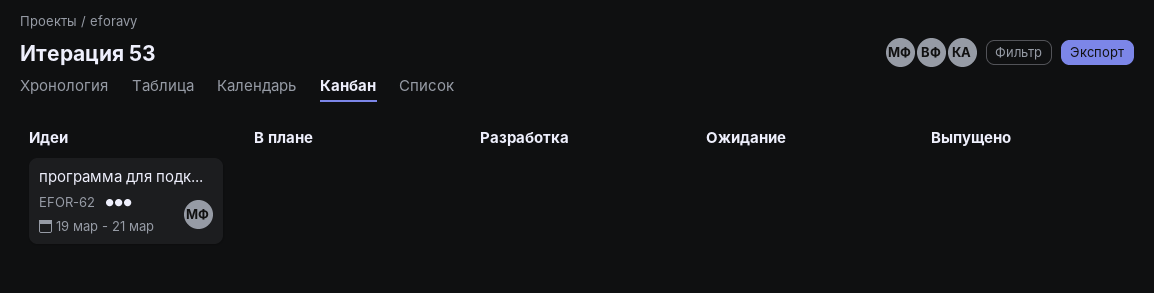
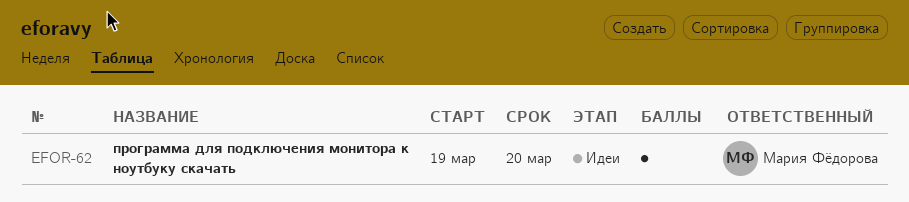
EFOR-62, estimate: 3 -> 1
EFOR-62, due: Mar 21 -> Mar 20

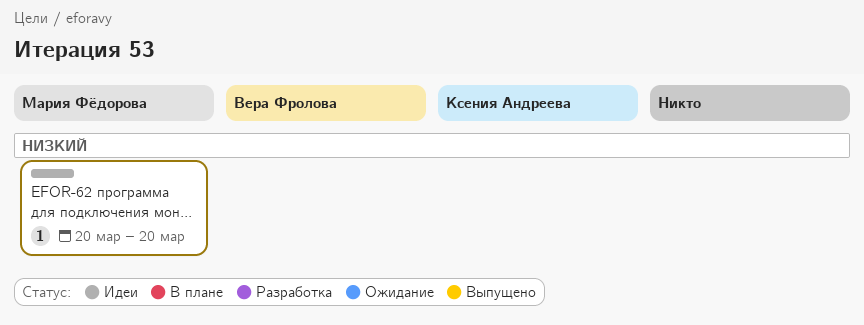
EFOR-62, start: Mar 19 -> Mar 20

